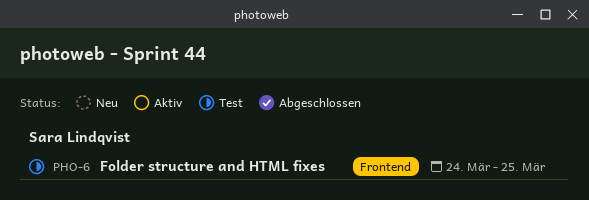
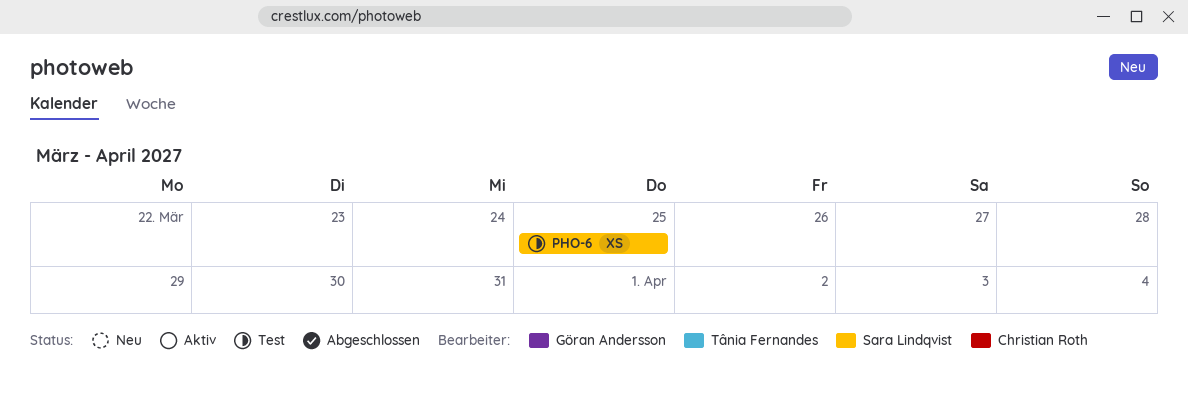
PHO-6, start: Mar 24 -> Mar 25

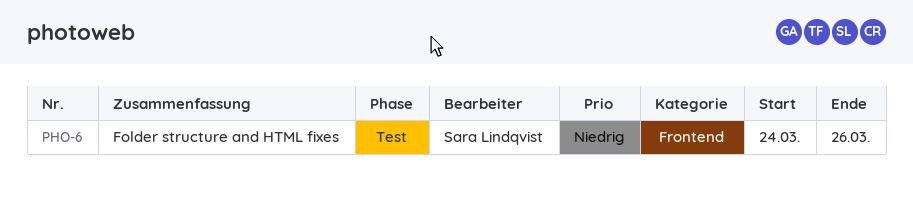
PHO-6, start: Mar 25 -> Mar 24
PHO-6, due: Mar 25 -> Mar 26

